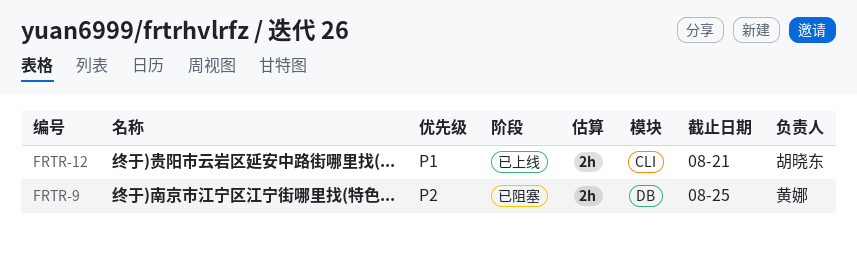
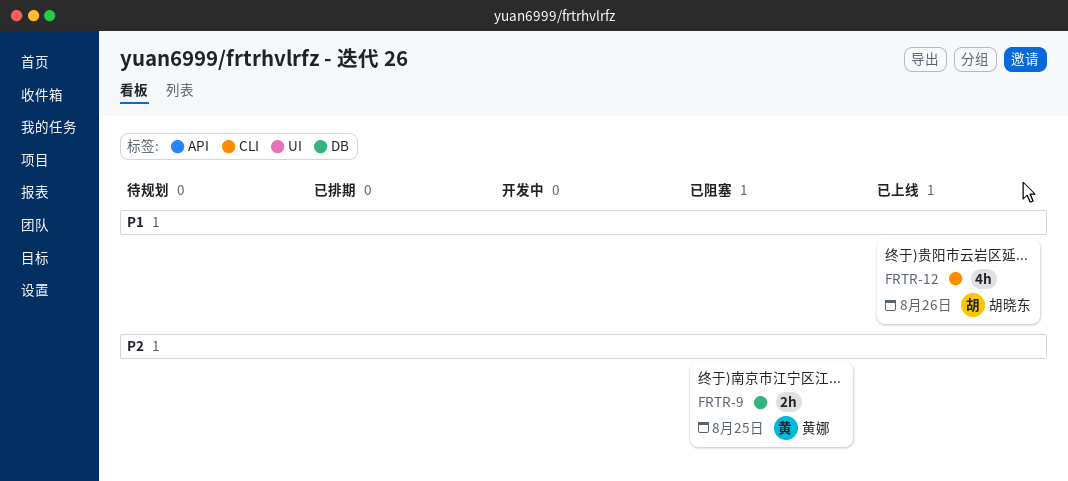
FRTR-12, estimate: 2h -> 4h
FRTR-12, due: Aug 21 -> Aug 26

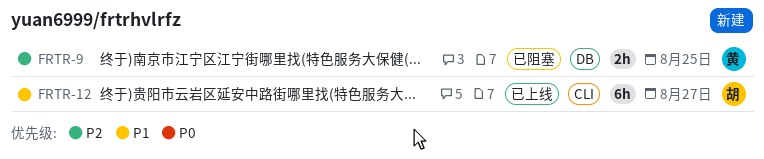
FRTR-12, estimate: 4h -> 6h
FRTR-12, due: Aug 26 -> Aug 27

